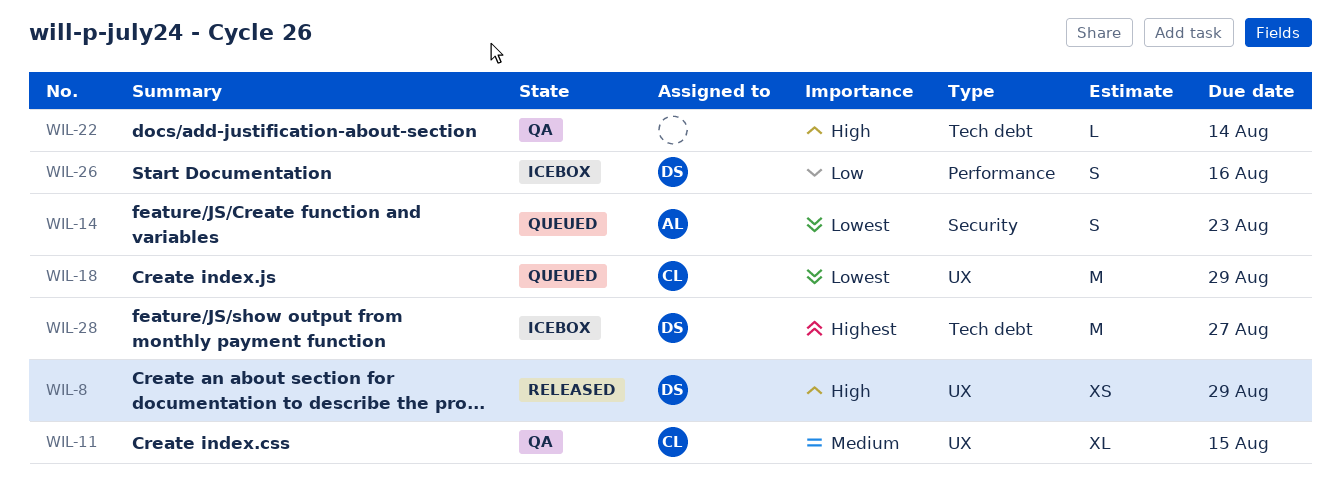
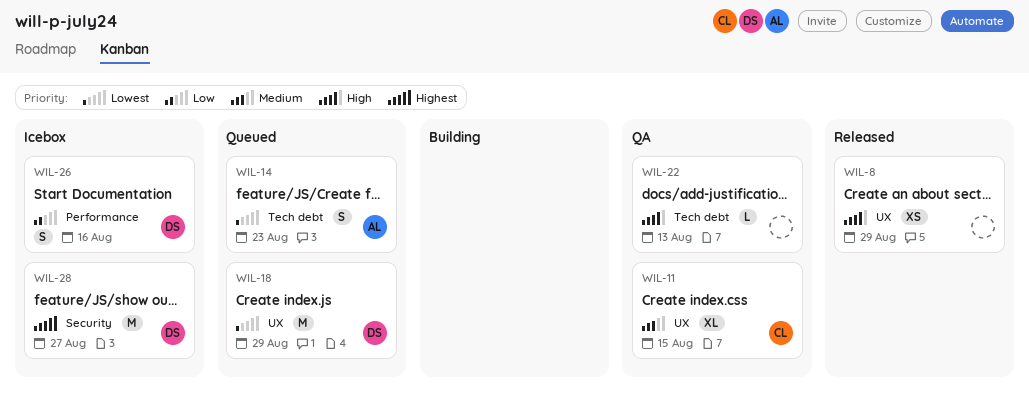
WIL-8, owner: DS -> none
WIL-14, label: Security -> Tech debt
WIL-18, owner: CL -> DS
WIL-22, due: Aug 14 -> Aug 13
WIL-28, label: Tech debt -> Security

